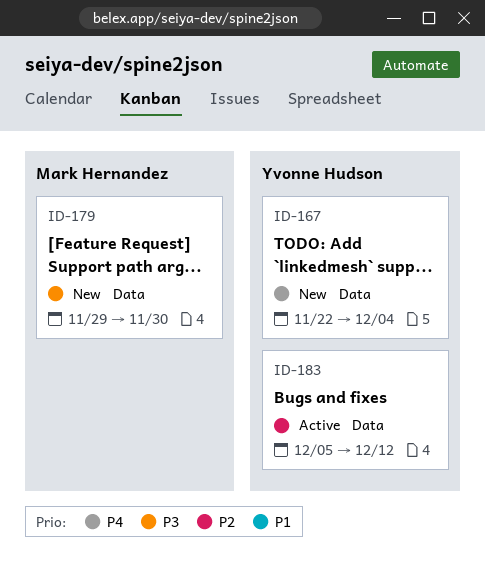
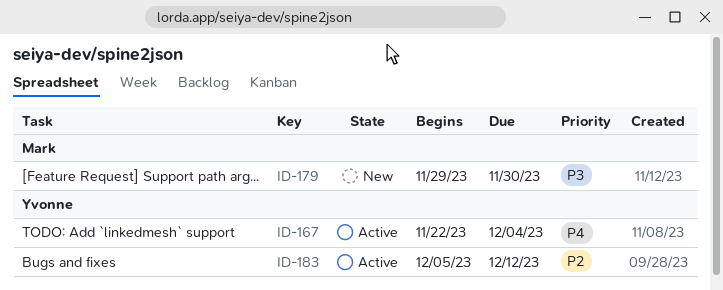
ID-167, status: New -> Active

